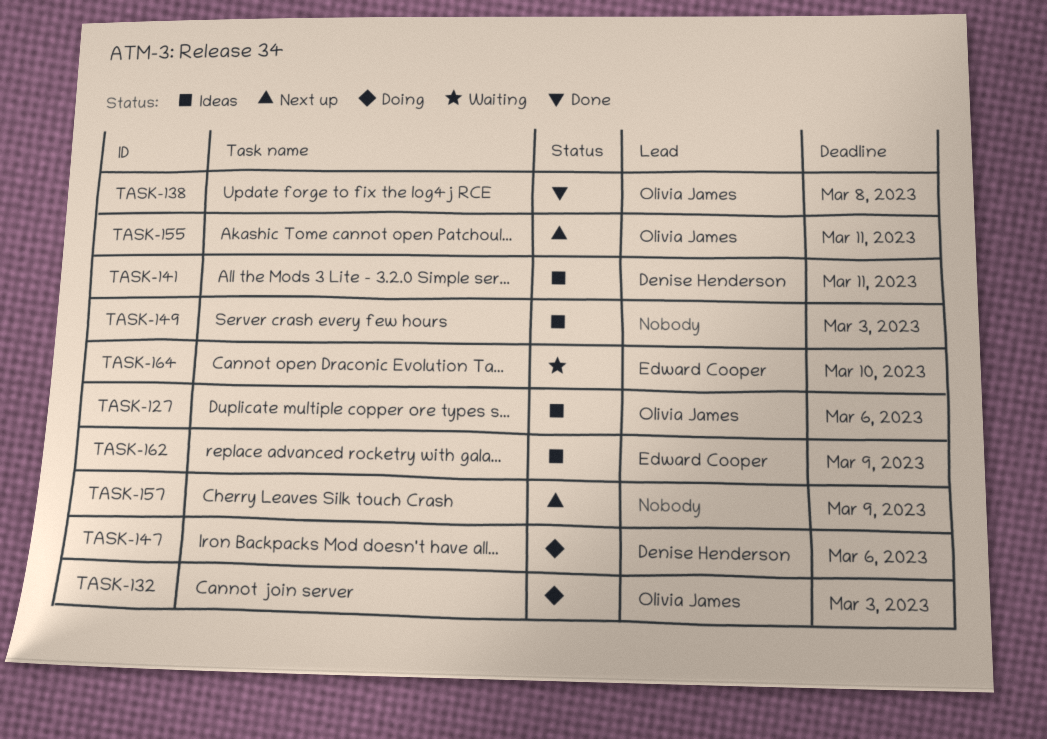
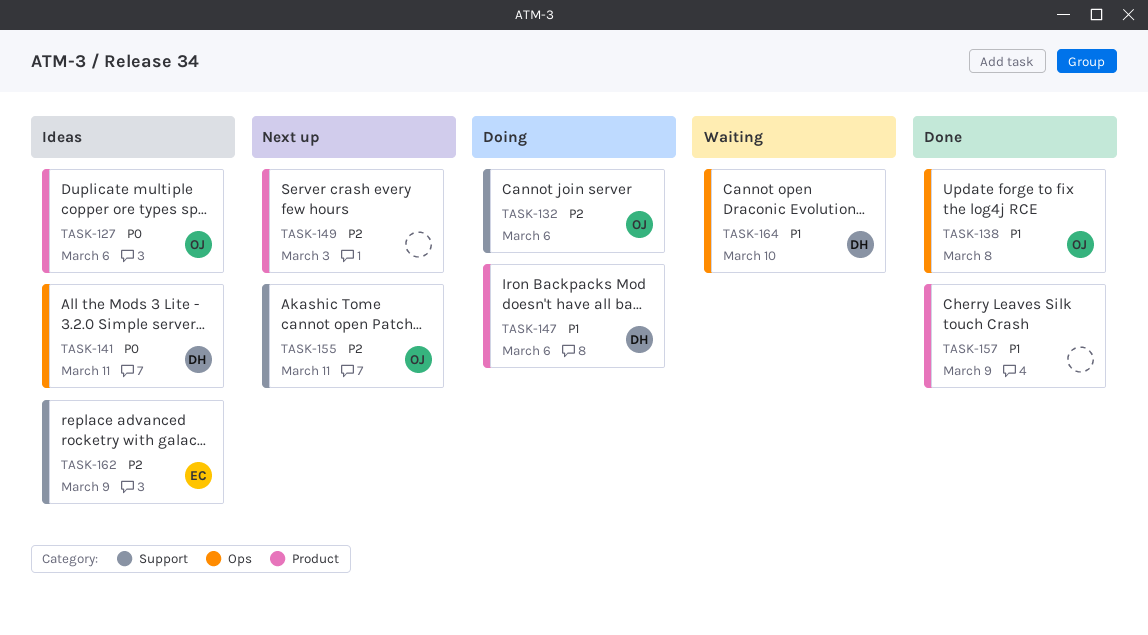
TASK-132, due: Mar 3 -> Mar 6
TASK-149, status: Ideas -> Next up
TASK-157, status: Next up -> Done
TASK-164, owner: Edward Cooper -> Denise Henderson

